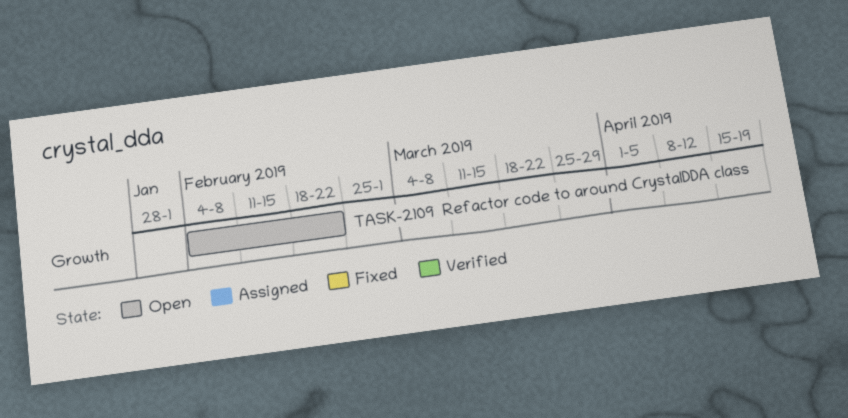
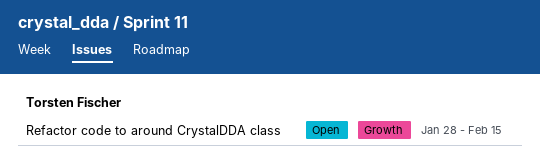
Refactor code to around CrystalDDA class, start: Feb 4 -> Jan 28
Refactor code to around CrystalDDA class, due: Feb 22 -> Feb 15

